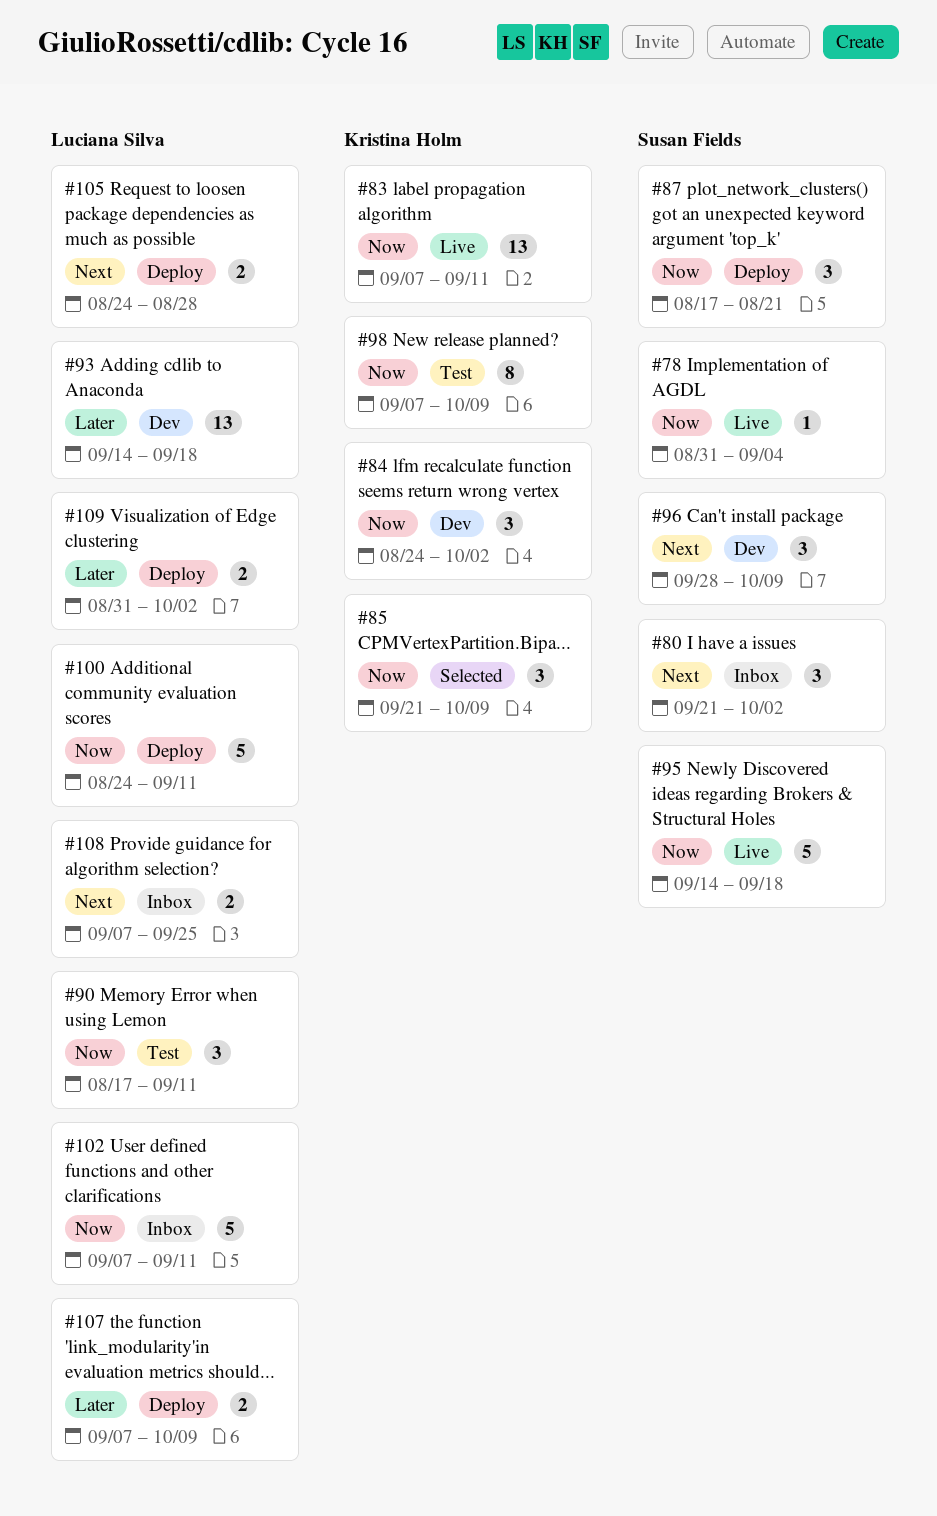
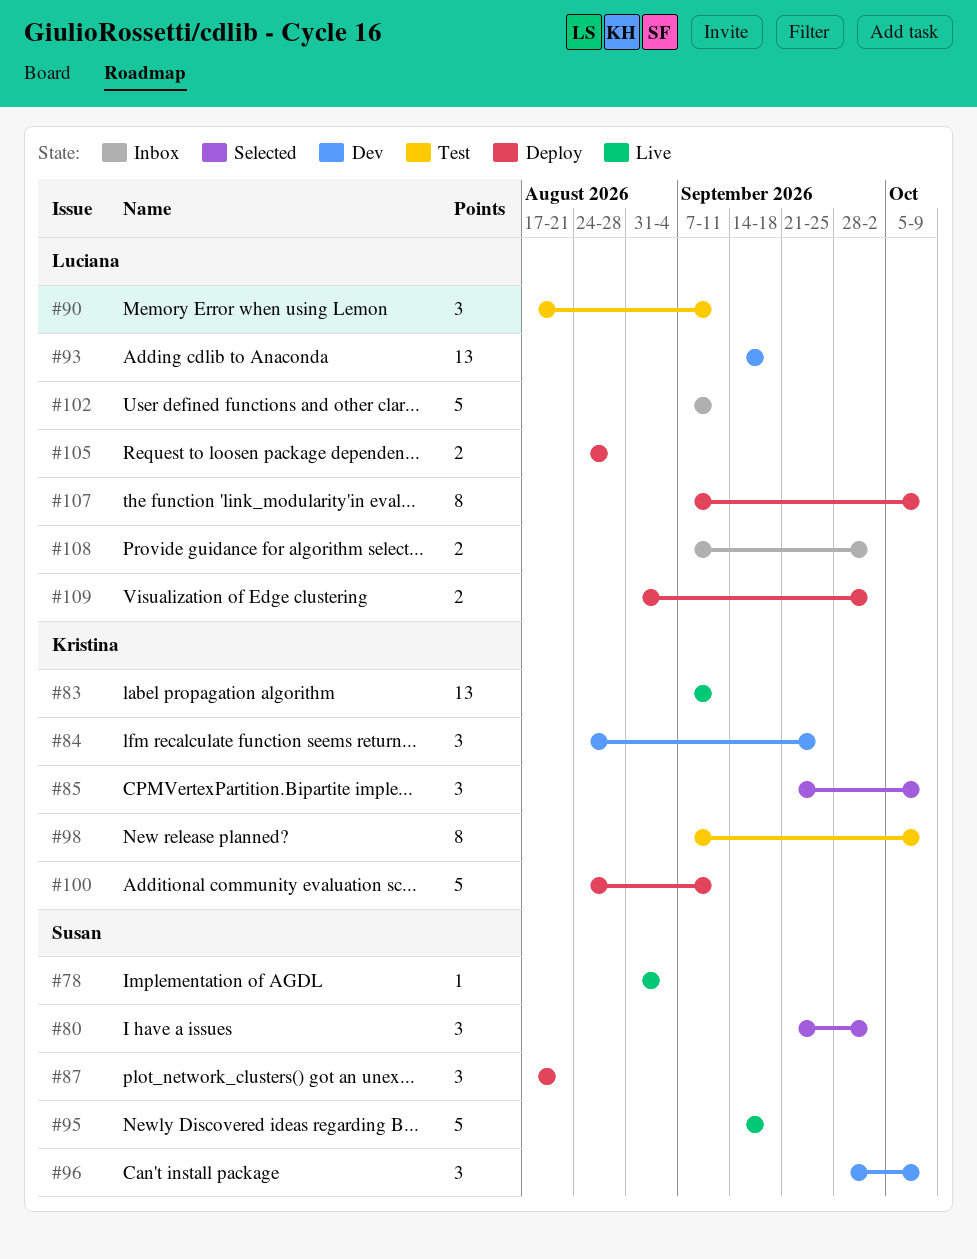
#80, status: Inbox -> Selected
#84, due: Oct 2 -> Sep 25
#100, owner: Luciana Silva -> Kristina Holm
#107, estimate: 2 -> 8
#108, due: Sep 25 -> Oct 2

